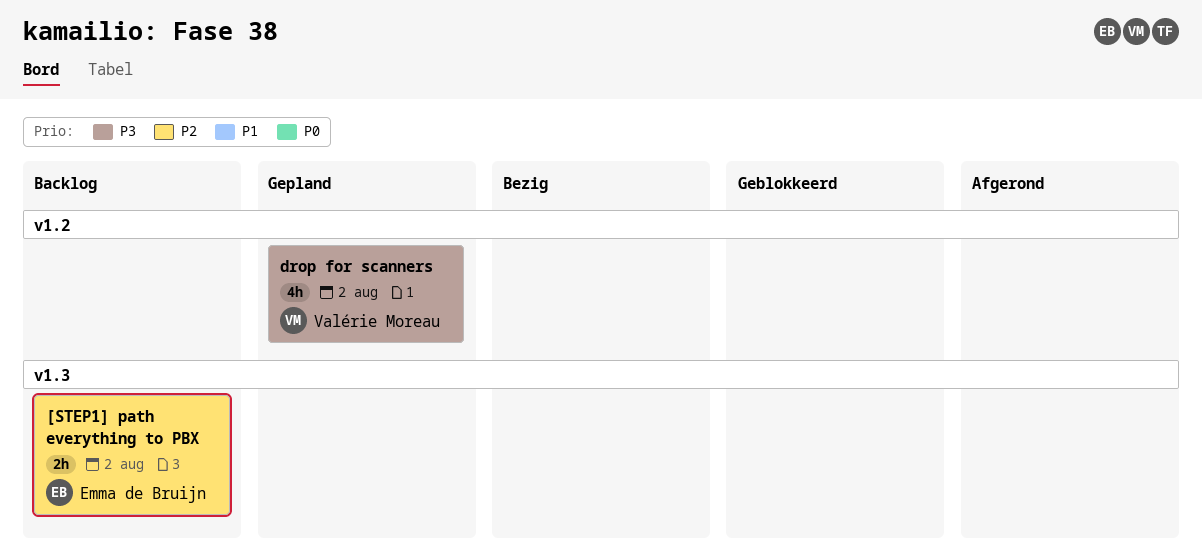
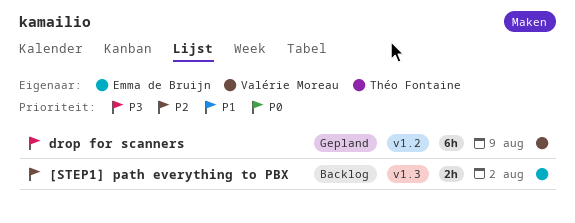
drop for scanners, estimate: 4h -> 6h
drop for scanners, due: Aug 2 -> Aug 9

